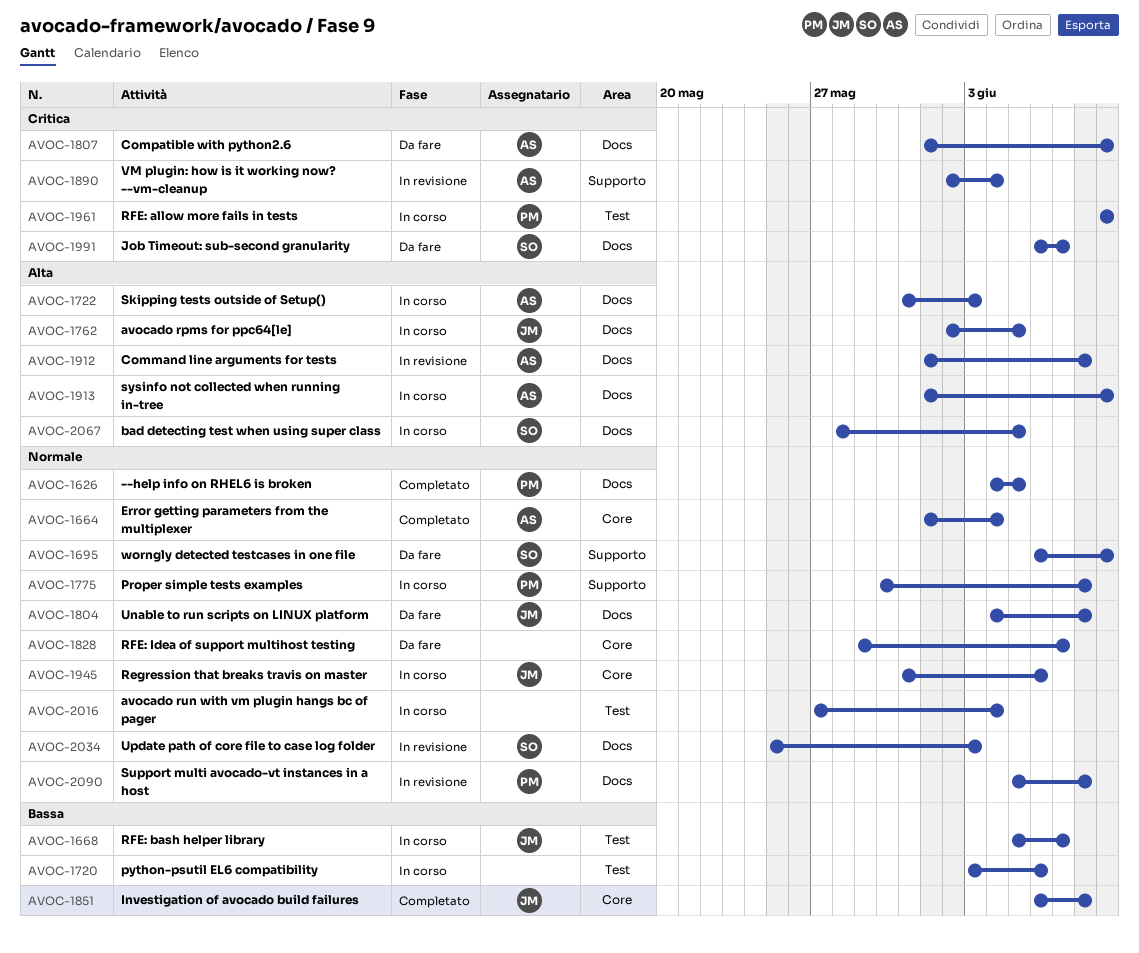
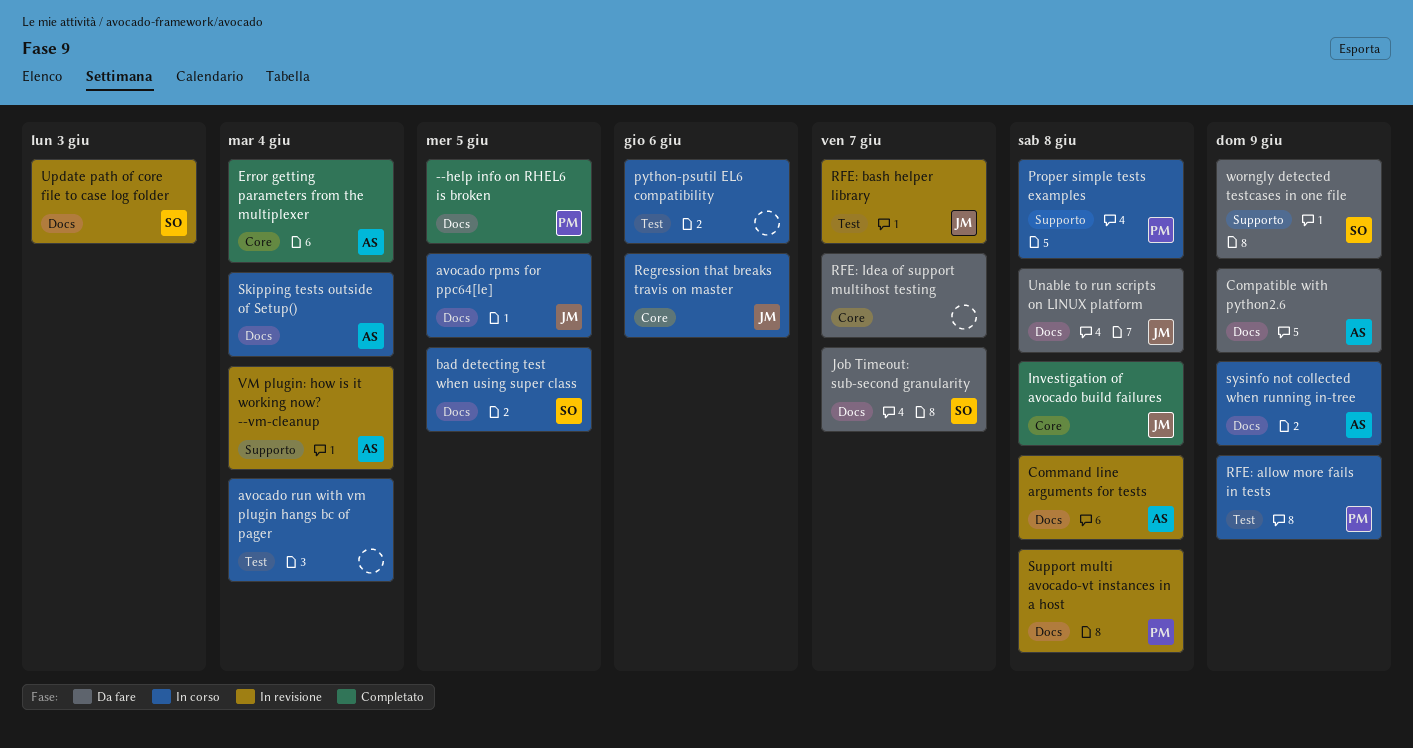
RFE: bash helper library, status: In corso -> In revisione
Skipping tests outside of Setup(), due: Jun 3 -> Jun 4

